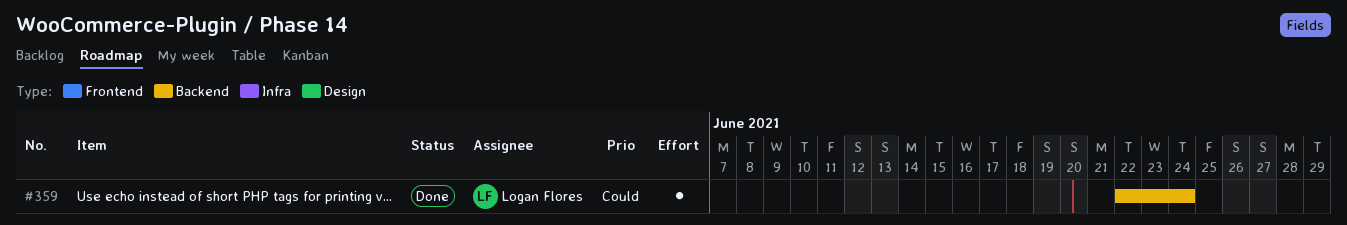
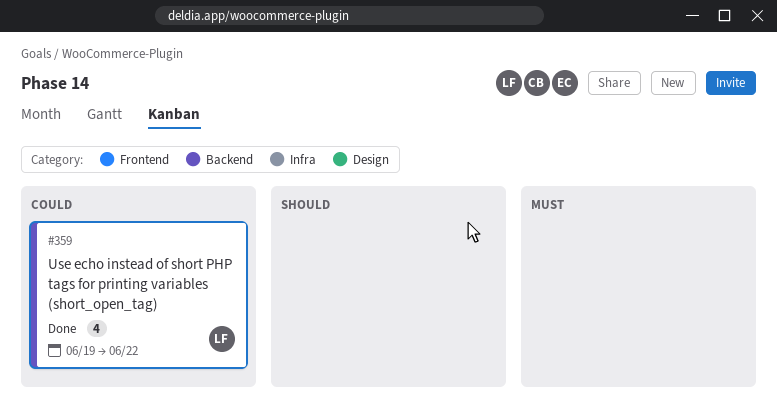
#359, estimate: 1 -> 4
#359, start: Jun 22 -> Jun 19
#359, due: Jun 24 -> Jun 22

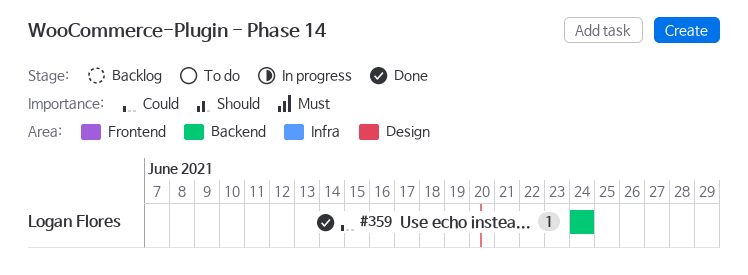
#359, estimate: 4 -> 1
#359, start: Jun 19 -> Jun 24
#359, due: Jun 22 -> Jun 24

